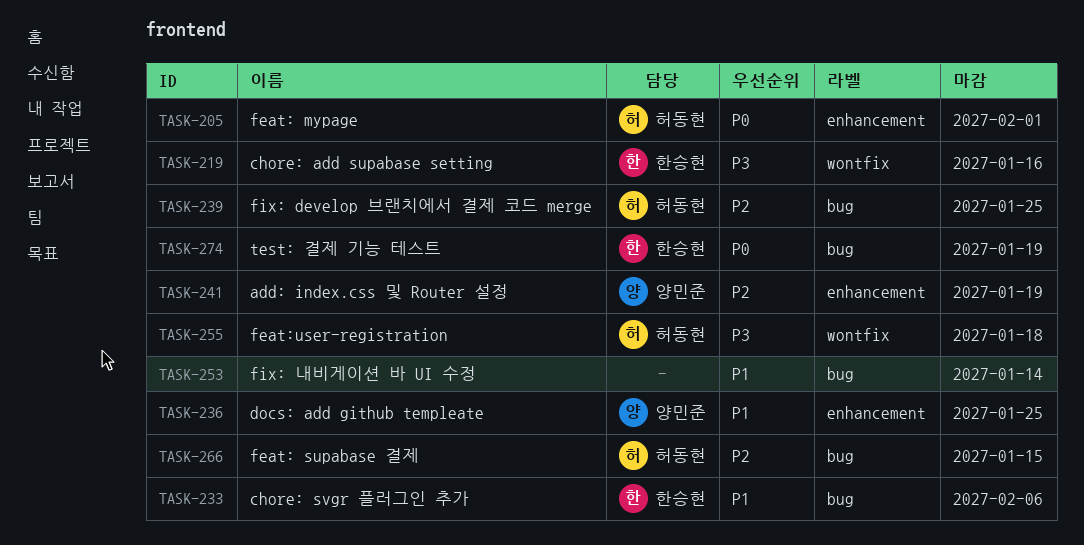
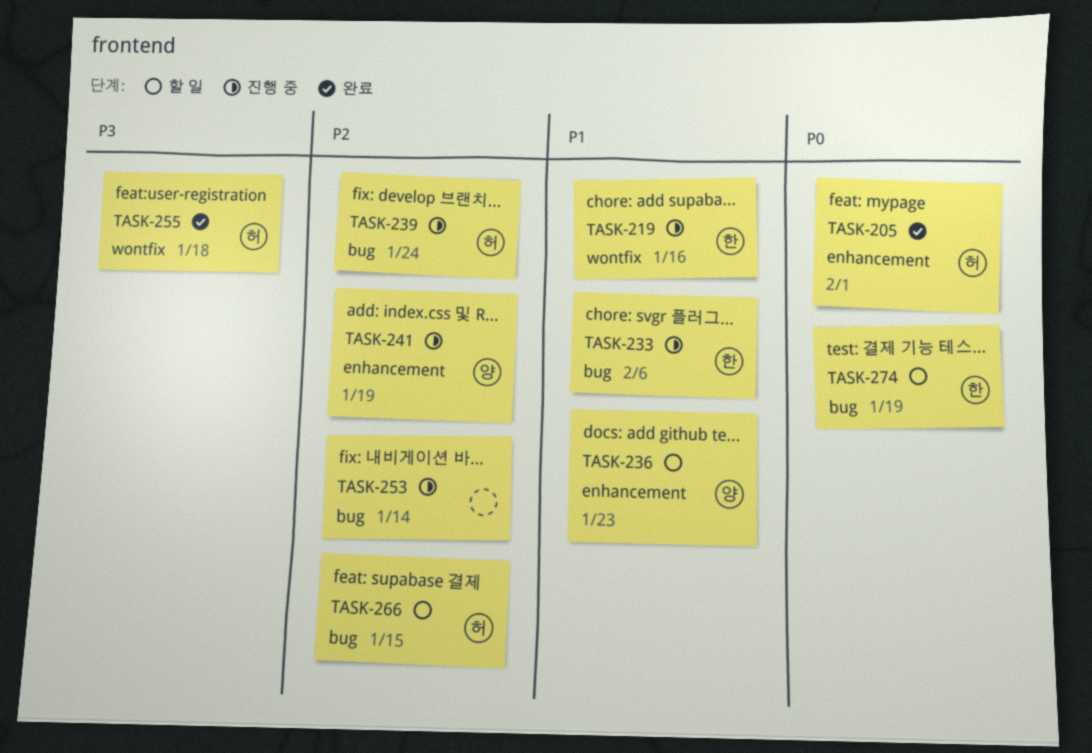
TASK-219, priority: P3 -> P1
TASK-236, due: Jan 25 -> Jan 23
TASK-239, due: Jan 25 -> Jan 24
TASK-253, priority: P1 -> P2

